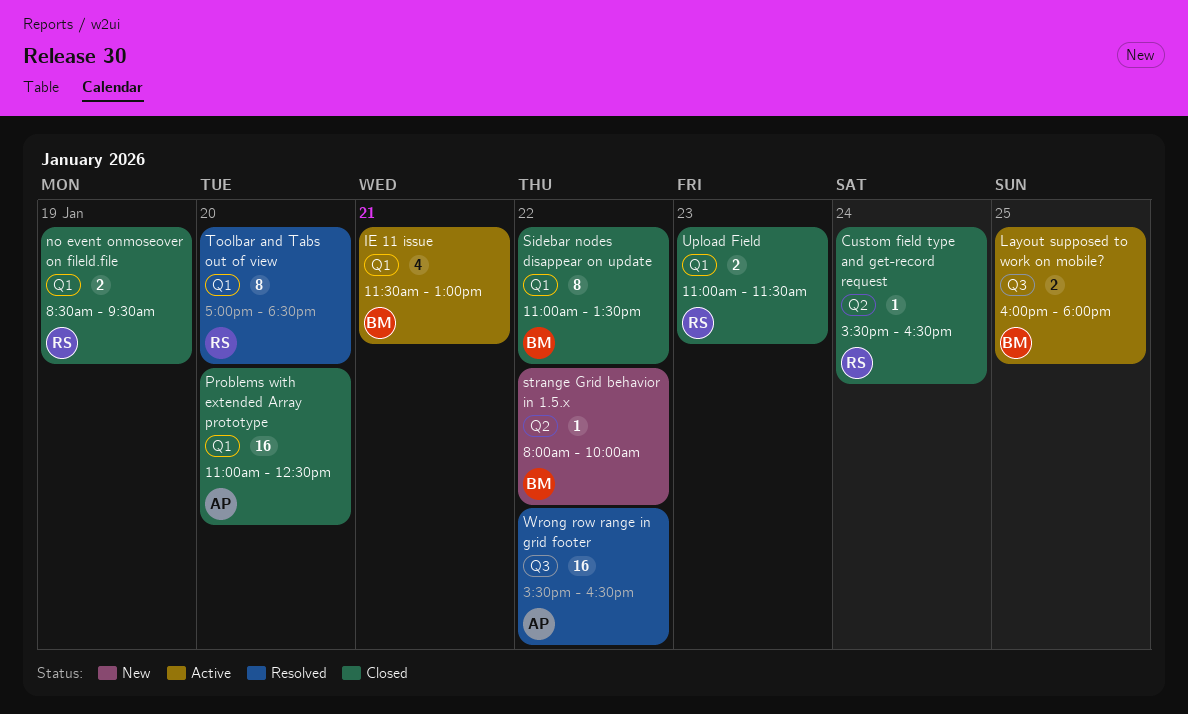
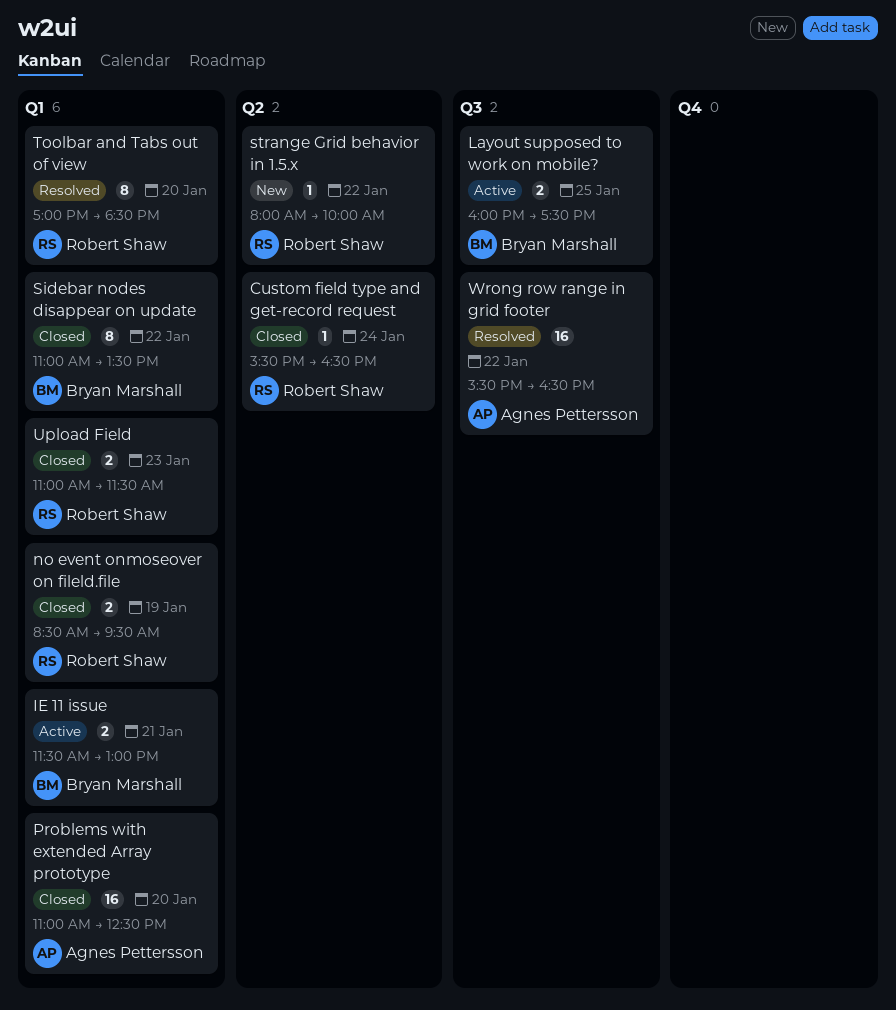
IE 11 issue, estimate: 4 -> 2
Layout supposed to work on mobile?, ends: 18:00 -> 17:30
strange Grid behavior in 1.5.x, owner: Bryan Marshall -> Robert Shaw

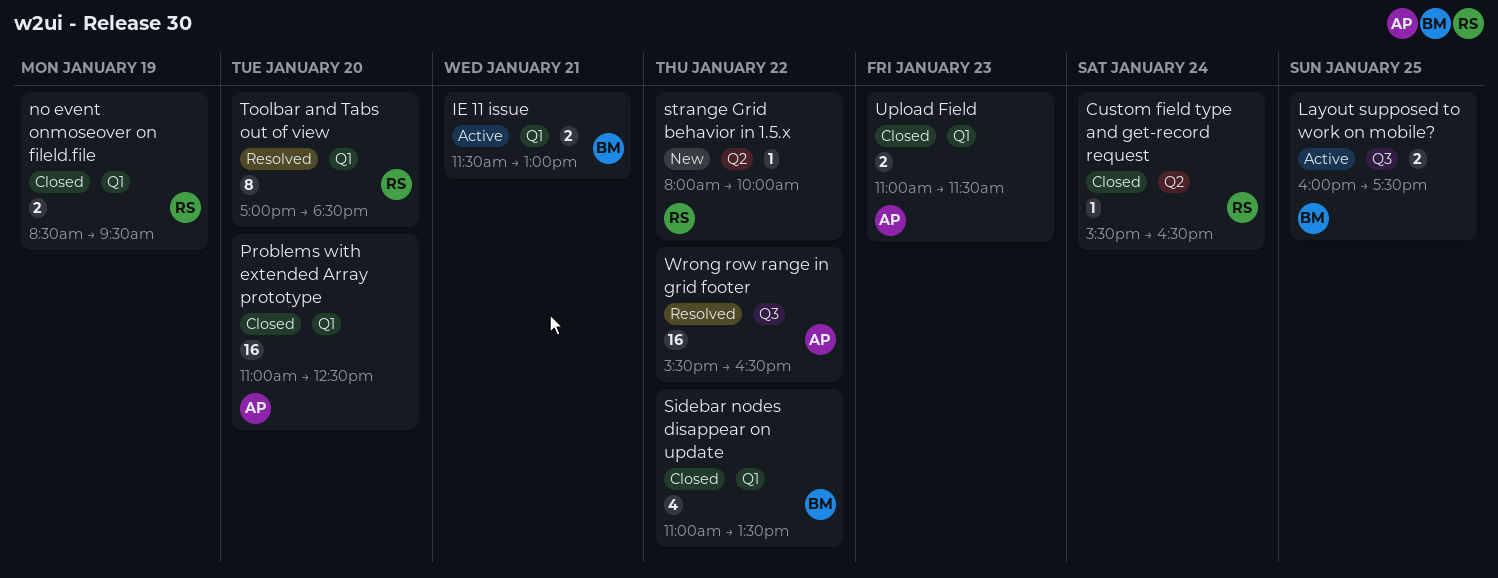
Sidebar nodes disappear on update, estimate: 8 -> 4
Upload Field, owner: Robert Shaw -> Agnes Pettersson

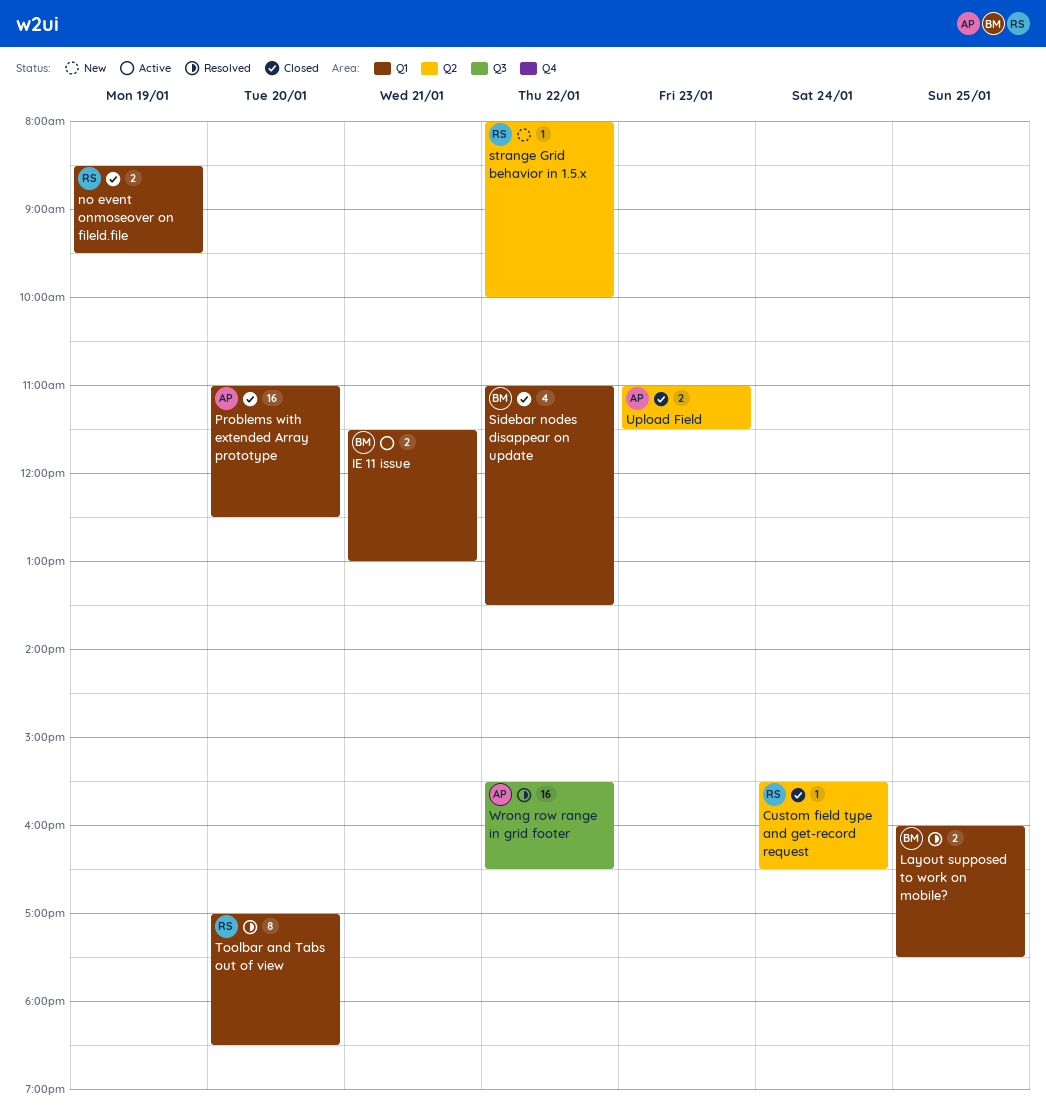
Layout supposed to work on mobile?, status: Active -> Resolved
Layout supposed to work on mobile?, label: Q3 -> Q1
Upload Field, label: Q1 -> Q2

